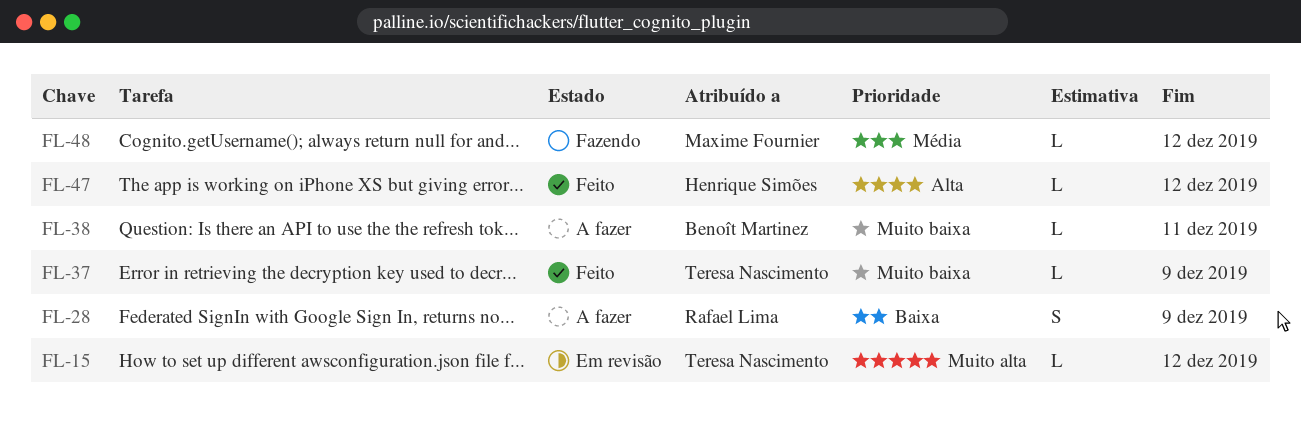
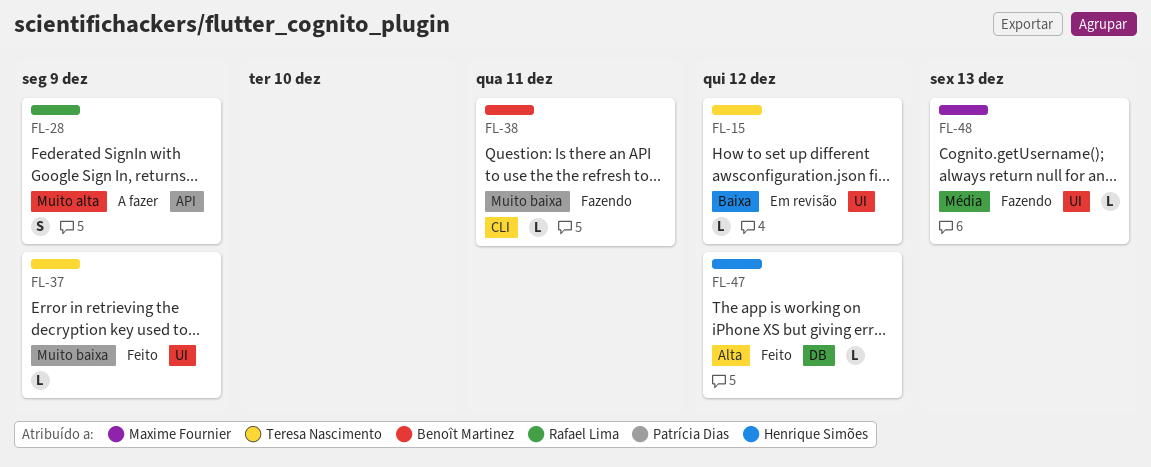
FL-15, priority: Muito alta -> Baixa
FL-28, priority: Baixa -> Muito alta
FL-38, status: A fazer -> Fazendo
FL-48, due: Dec 12 -> Dec 13

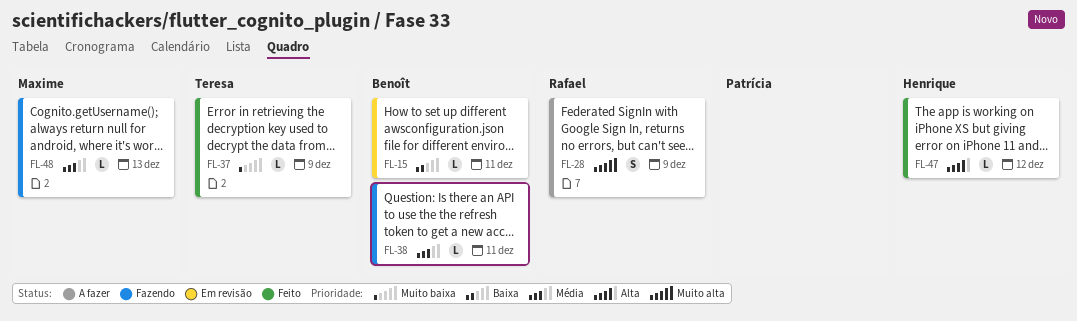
FL-15, owner: Teresa Nascimento -> Benoît Martinez
FL-15, due: Dec 12 -> Dec 11
FL-38, priority: Muito baixa -> Média

